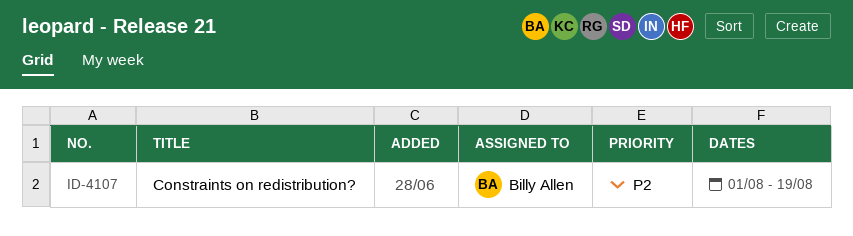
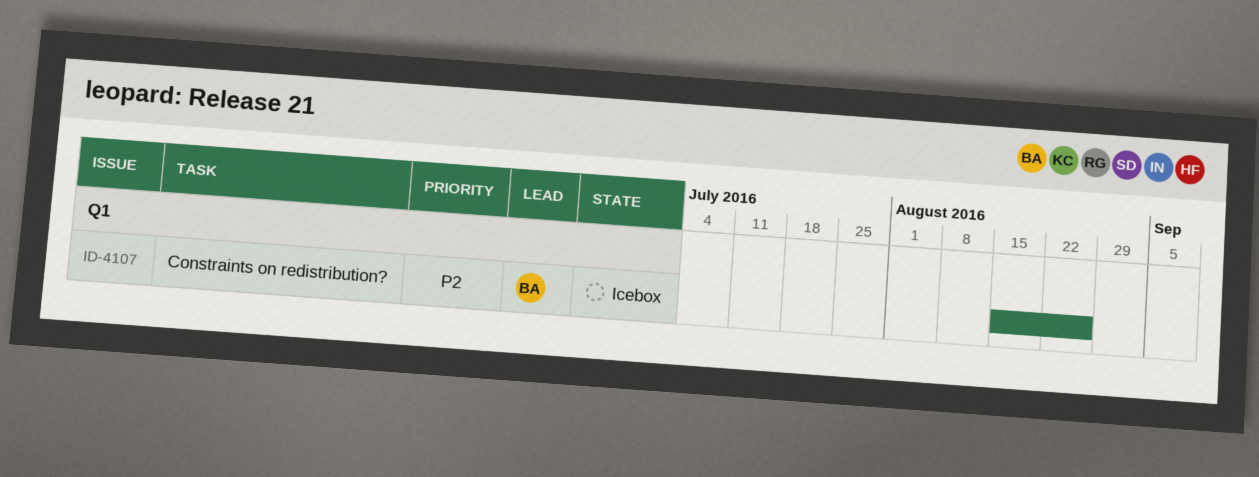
ID-4107, start: Aug 1 -> Aug 15
ID-4107, due: Aug 19 -> Aug 26

